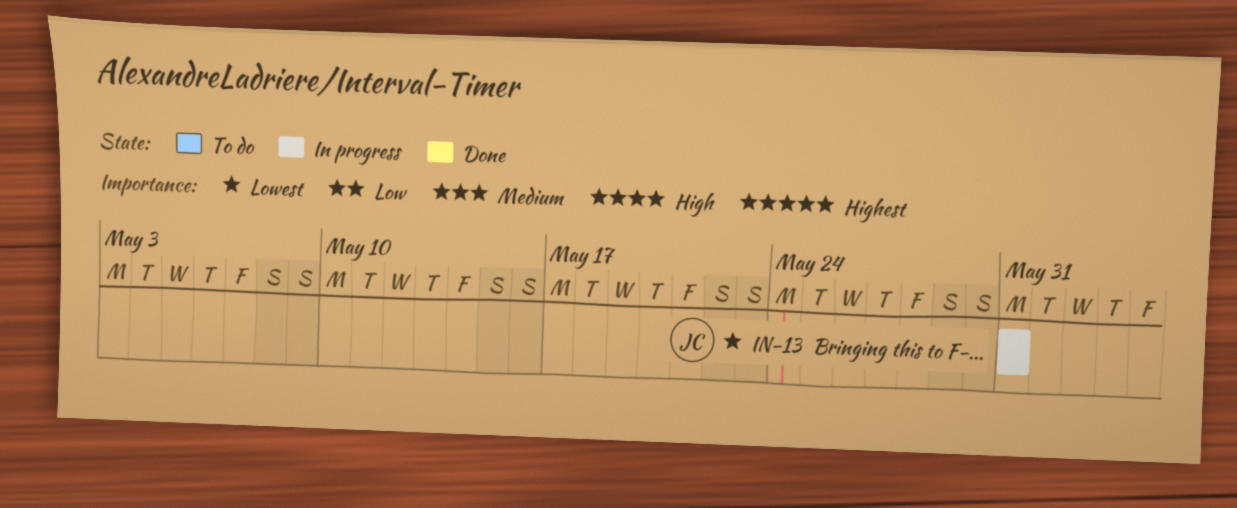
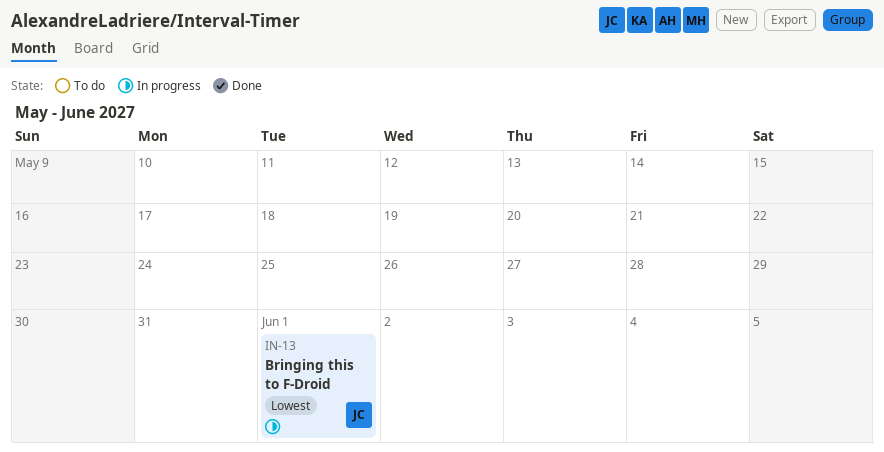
IN-13, due: May 31 -> Jun 1

